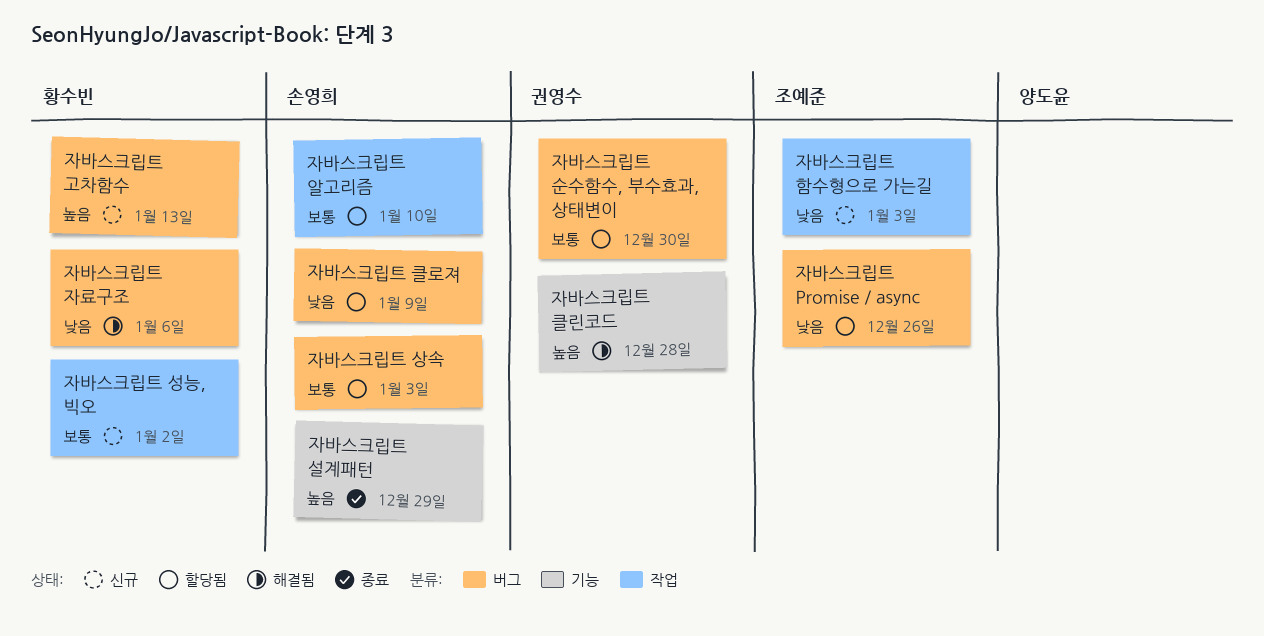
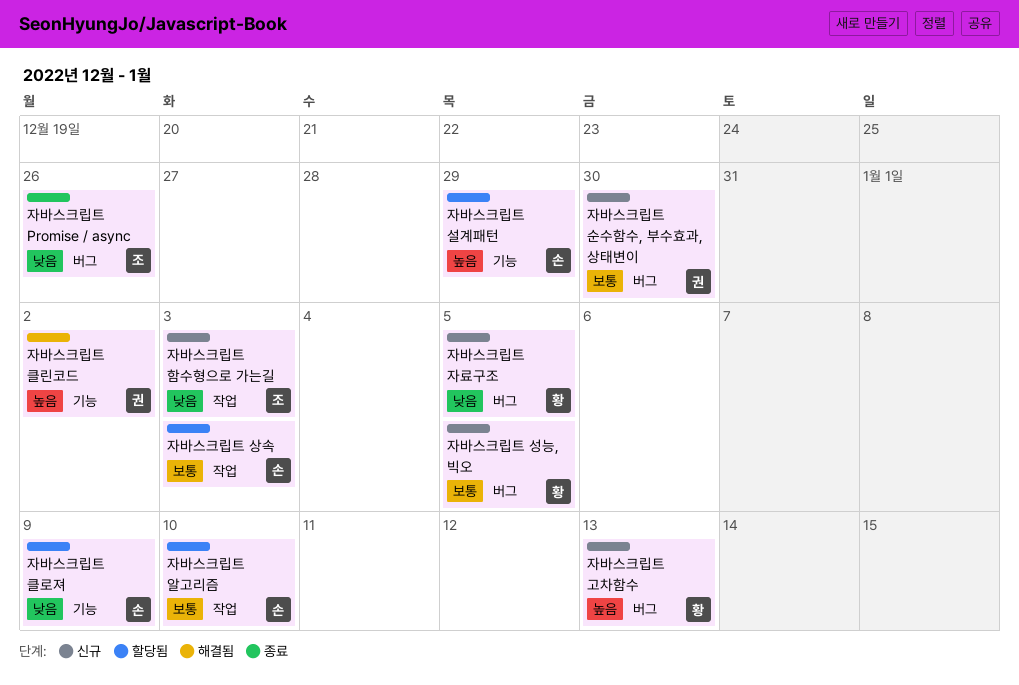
자바스크립트 Promise / async, status: 할당됨 -> 종료
자바스크립트 상속, label: 버그 -> 작업
자바스크립트 설계패턴, status: 종료 -> 할당됨
자바스크립트 성능, 빅오, label: 작업 -> 버그
자바스크립트 성능, 빅오, due: Jan 2 -> Jan 5
자바스크립트 순수함수, 부수효과, 상태변이, status: 할당됨 -> 신규
자바스크립트 자료구조, status: 해결됨 -> 신규
자바스크립트 자료구조, due: Jan 6 -> Jan 5
자바스크립트 클로져, label: 버그 -> 기능
자바스크립트 클린코드, due: Dec 28 -> Jan 2

